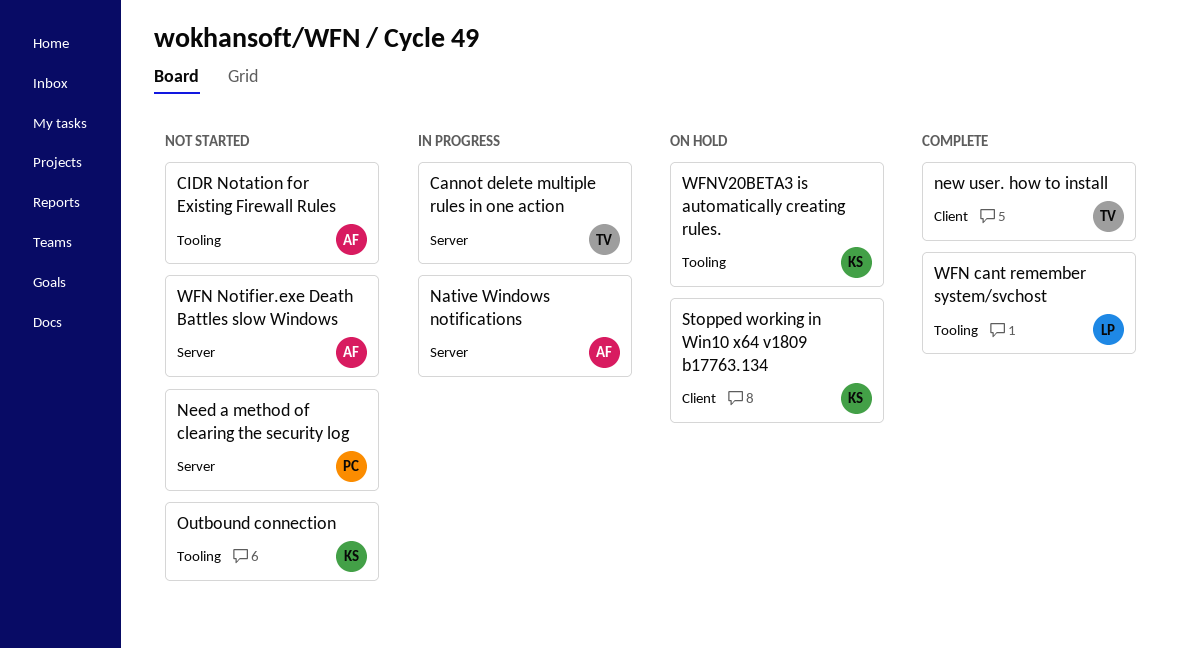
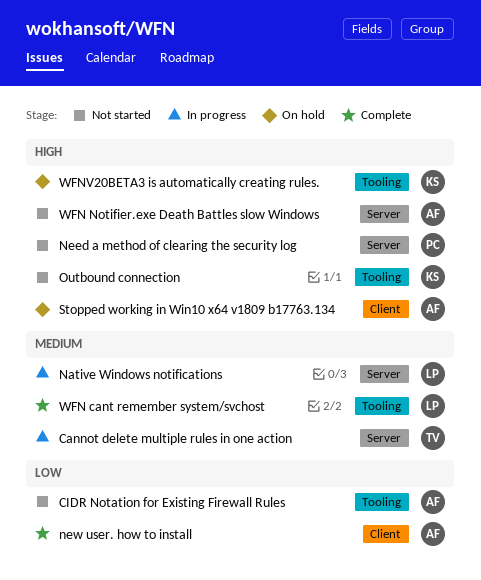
Native Windows notifications, owner: AF -> LP
new user. how to install, owner: TV -> AF
Stopped working in Win10 x64 v1809 b17763.134, owner: KS -> AF

